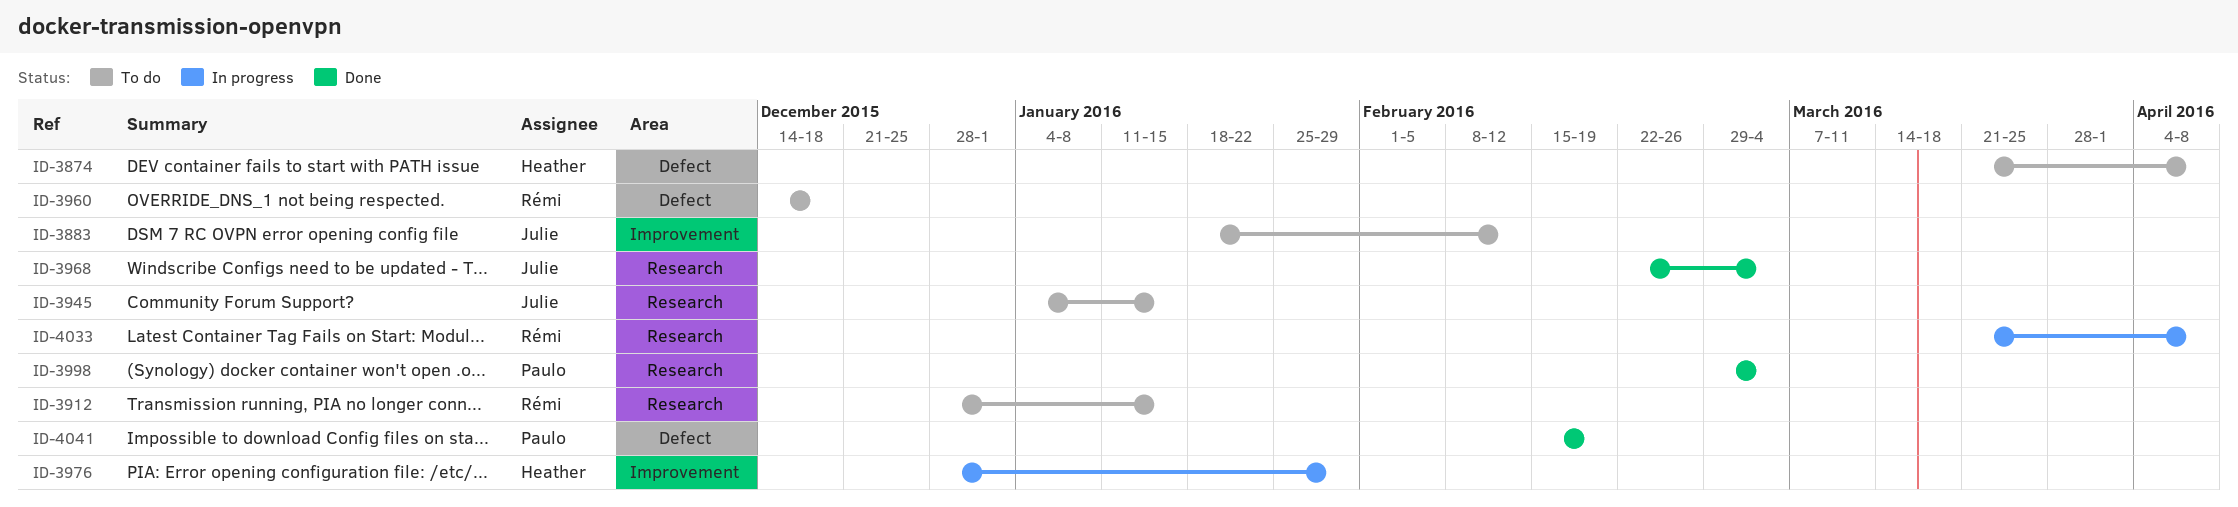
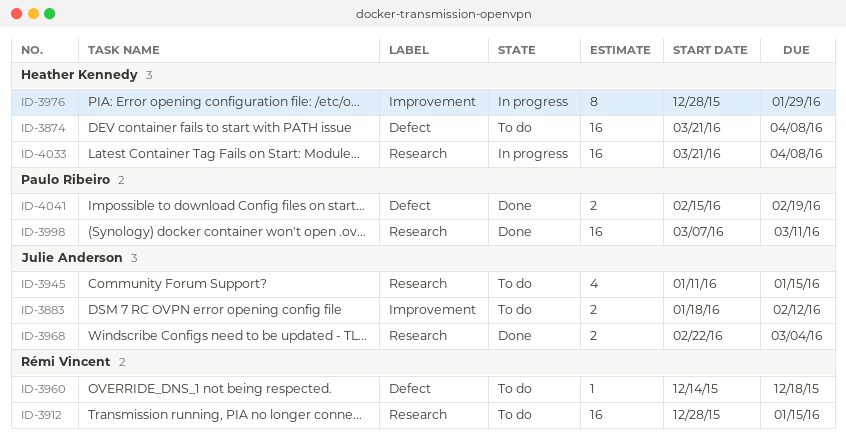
ID-3945, start: Jan 4 -> Jan 11
ID-3998, start: Feb 29 -> Mar 7
ID-3998, due: Mar 4 -> Mar 11
ID-4033, owner: Rémi Vincent -> Heather Kennedy

